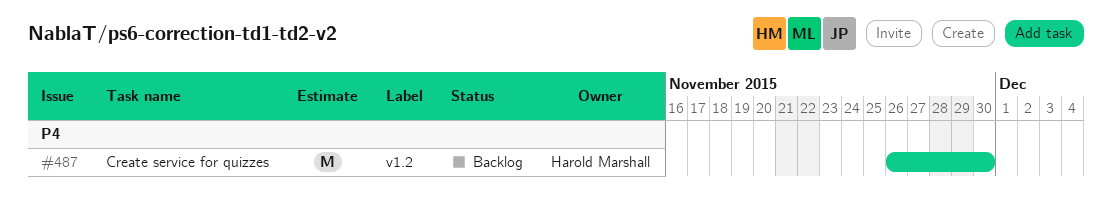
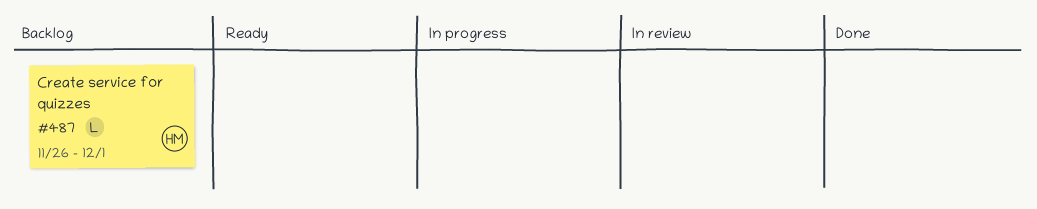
#487, estimate: M -> L
#487, due: Nov 30 -> Dec 1

